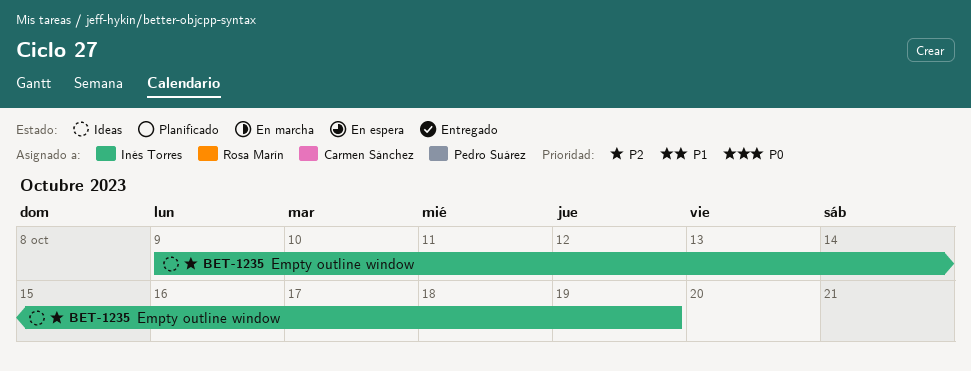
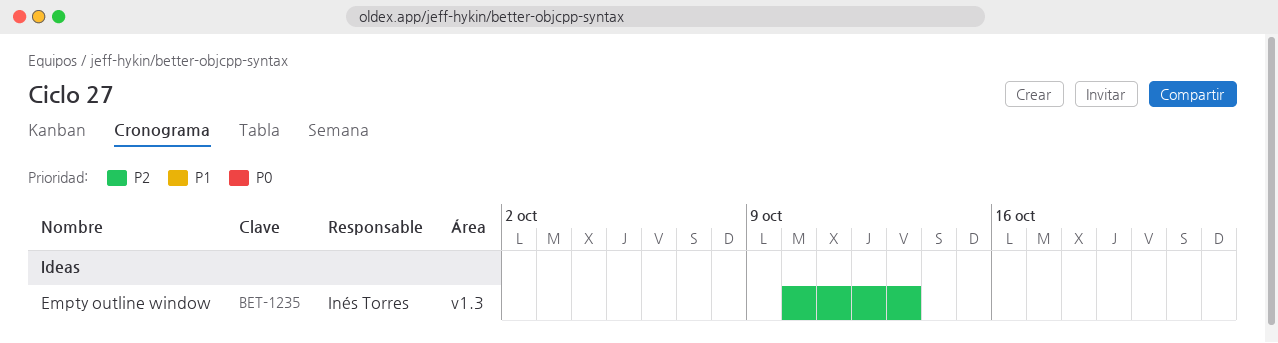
BET-1235, start: Oct 9 -> Oct 10
BET-1235, due: Oct 19 -> Oct 13

